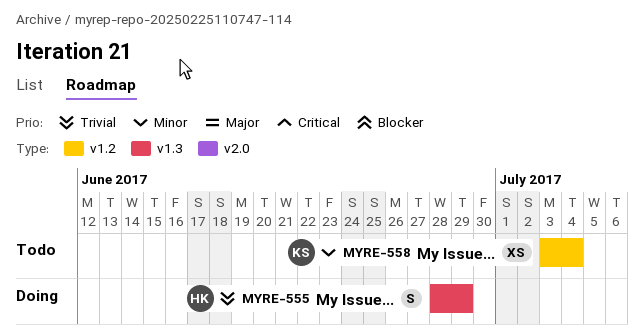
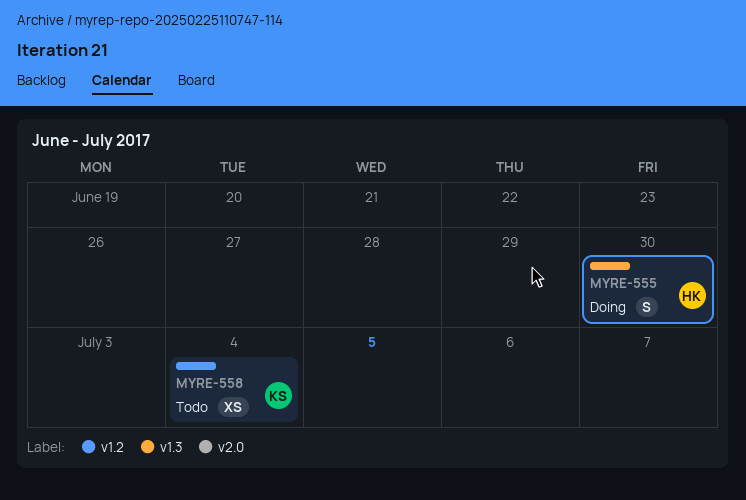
MYRE-555, due: Jun 29 -> Jun 30

